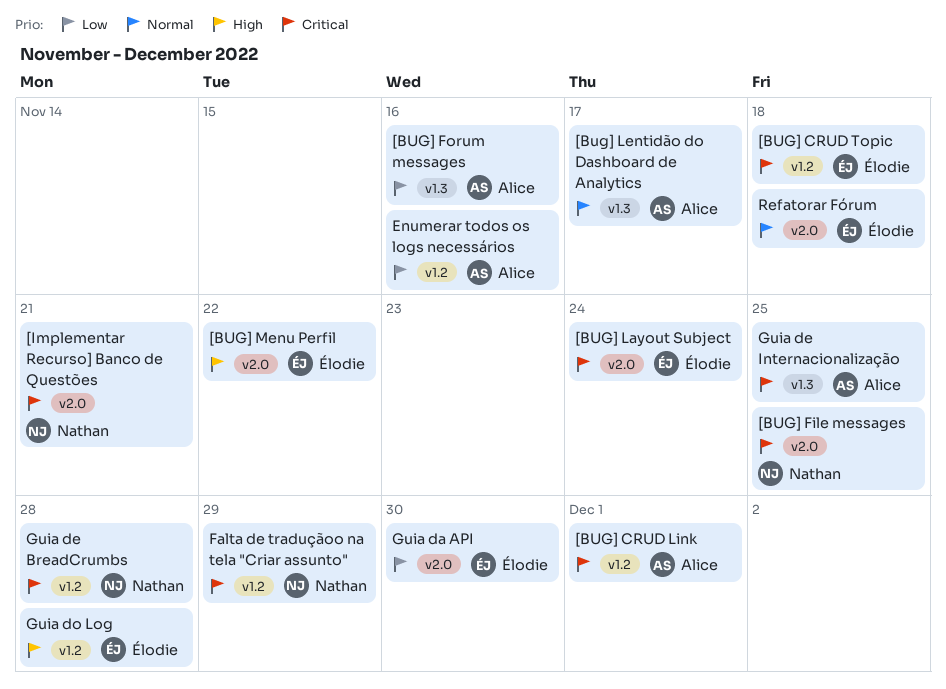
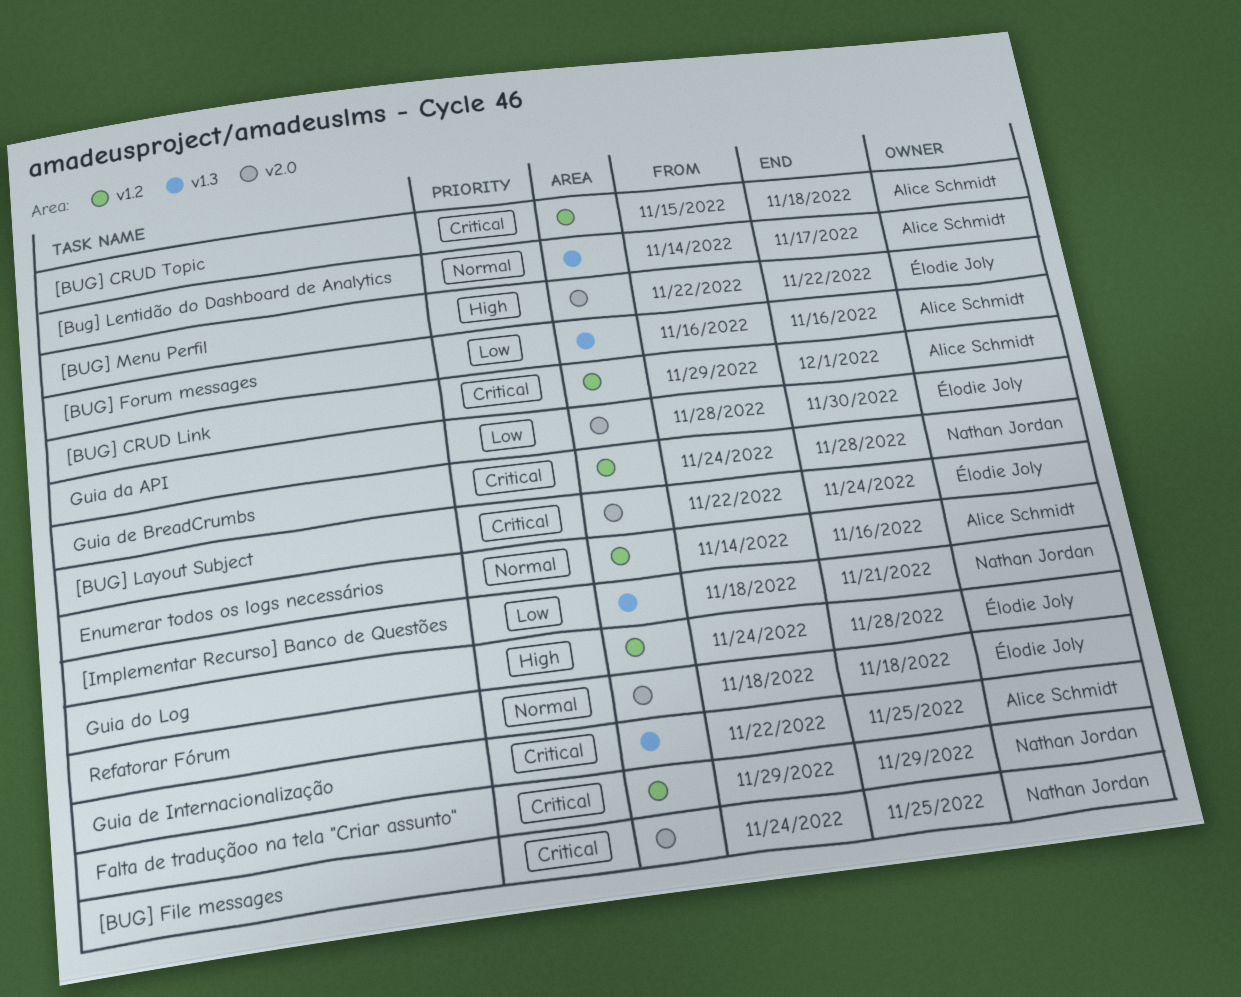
[BUG] CRUD Topic, owner: Élodie Joly -> Alice Schmidt
[Implementar Recurso] Banco de Questões, priority: Critical -> Low
[Implementar Recurso] Banco de Questões, label: v2.0 -> v1.3
Enumerar todos os logs necessários, priority: Low -> Normal

